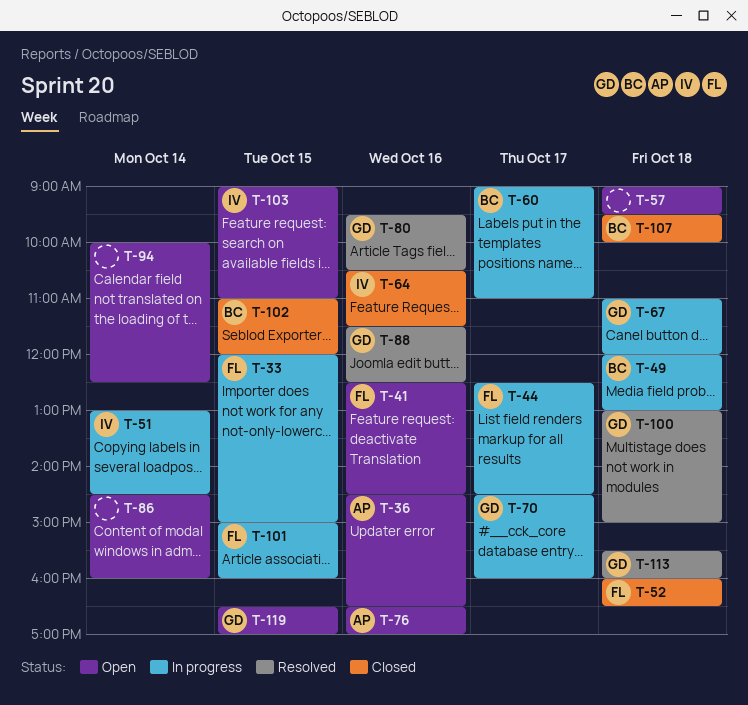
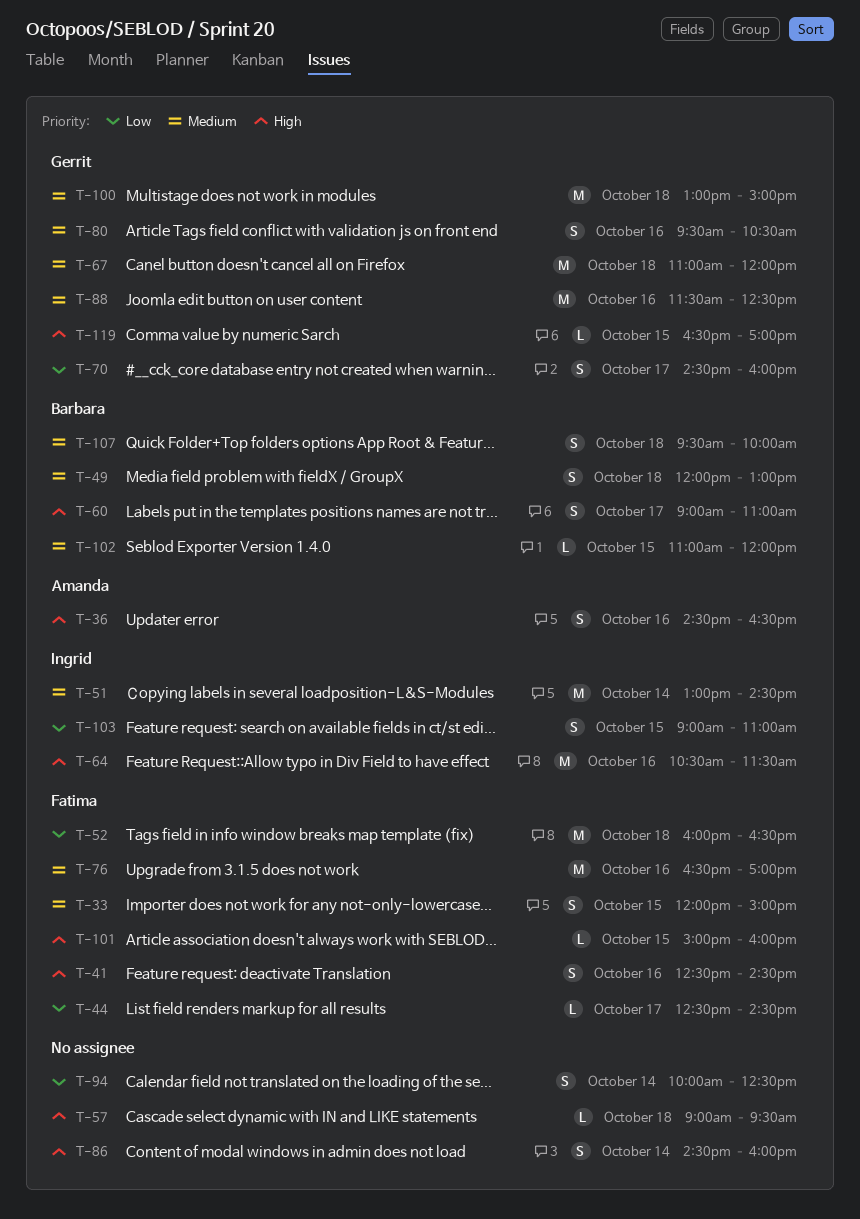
T-76, owner: Amanda -> Fatima
T-113: present -> none

